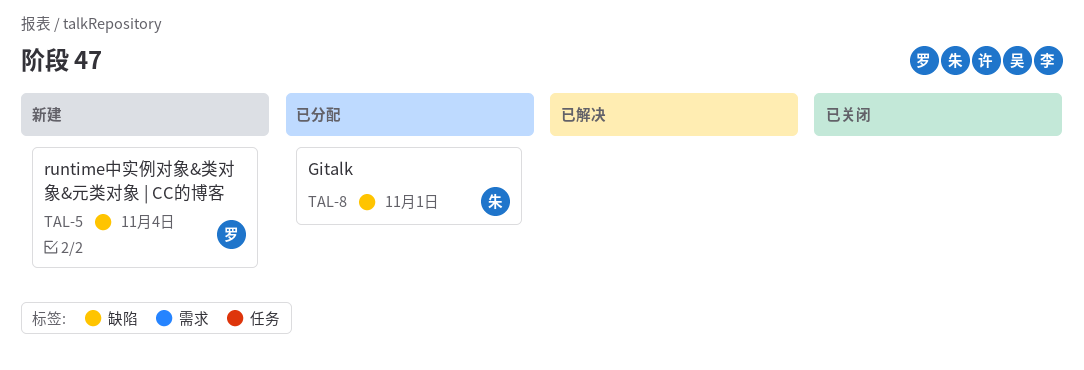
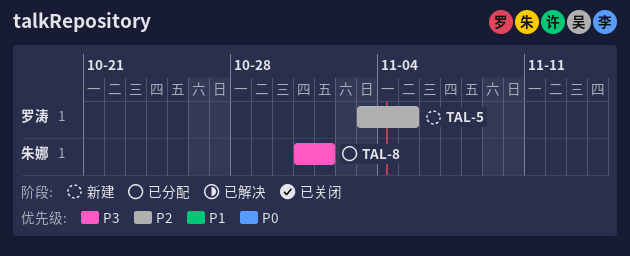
TAL-5, due: Nov 4 -> Nov 5

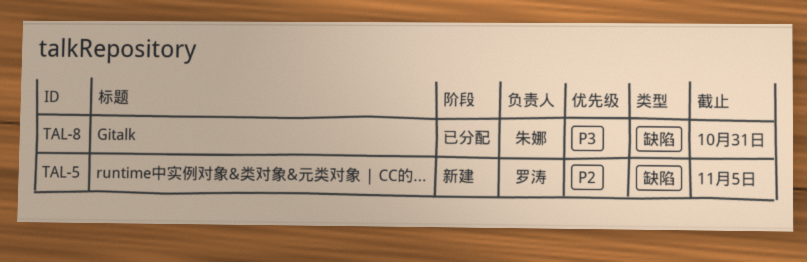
TAL-8, due: Nov 1 -> Oct 31

